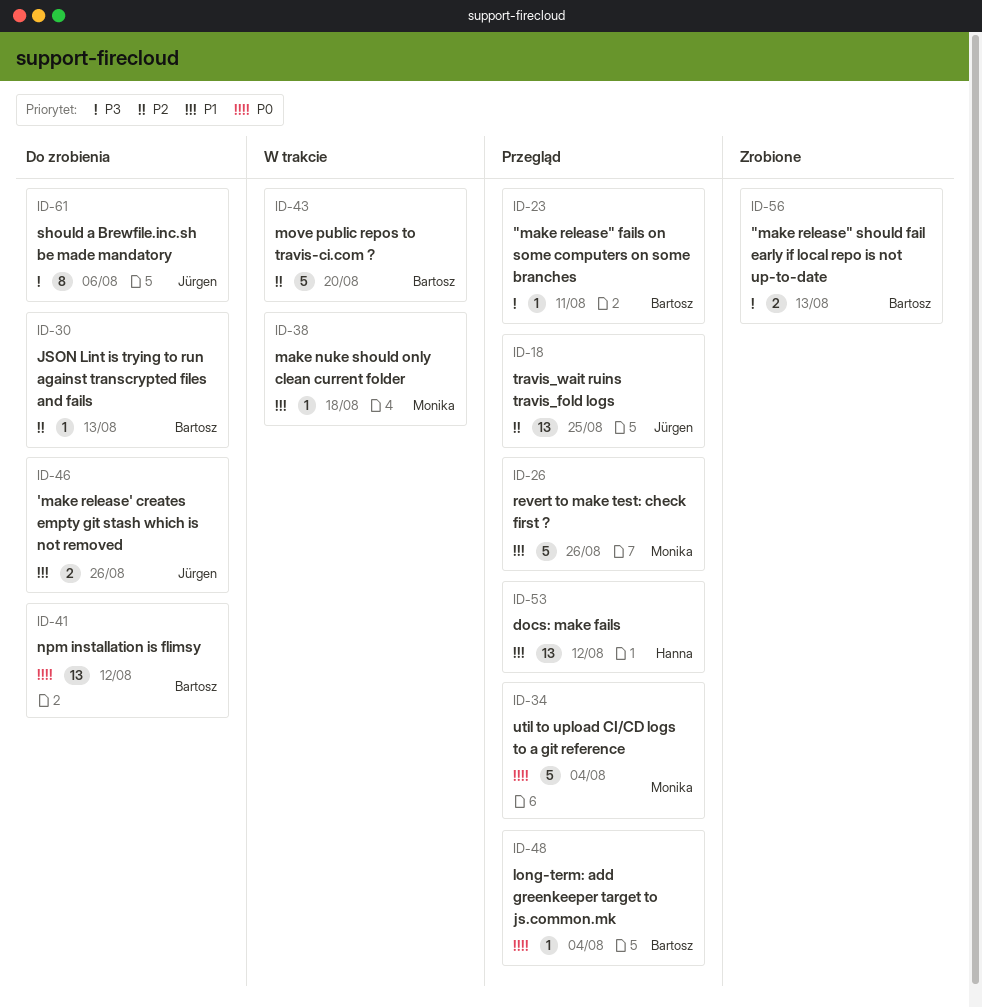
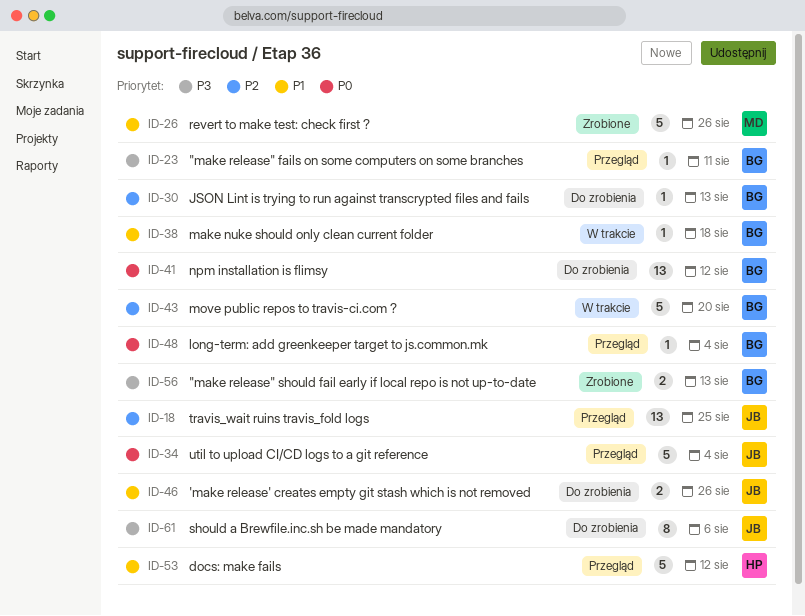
ID-26, status: Przegląd -> Zrobione
ID-34, owner: Monika -> Jürgen
ID-38, owner: Monika -> Bartosz
ID-53, estimate: 13 -> 5

